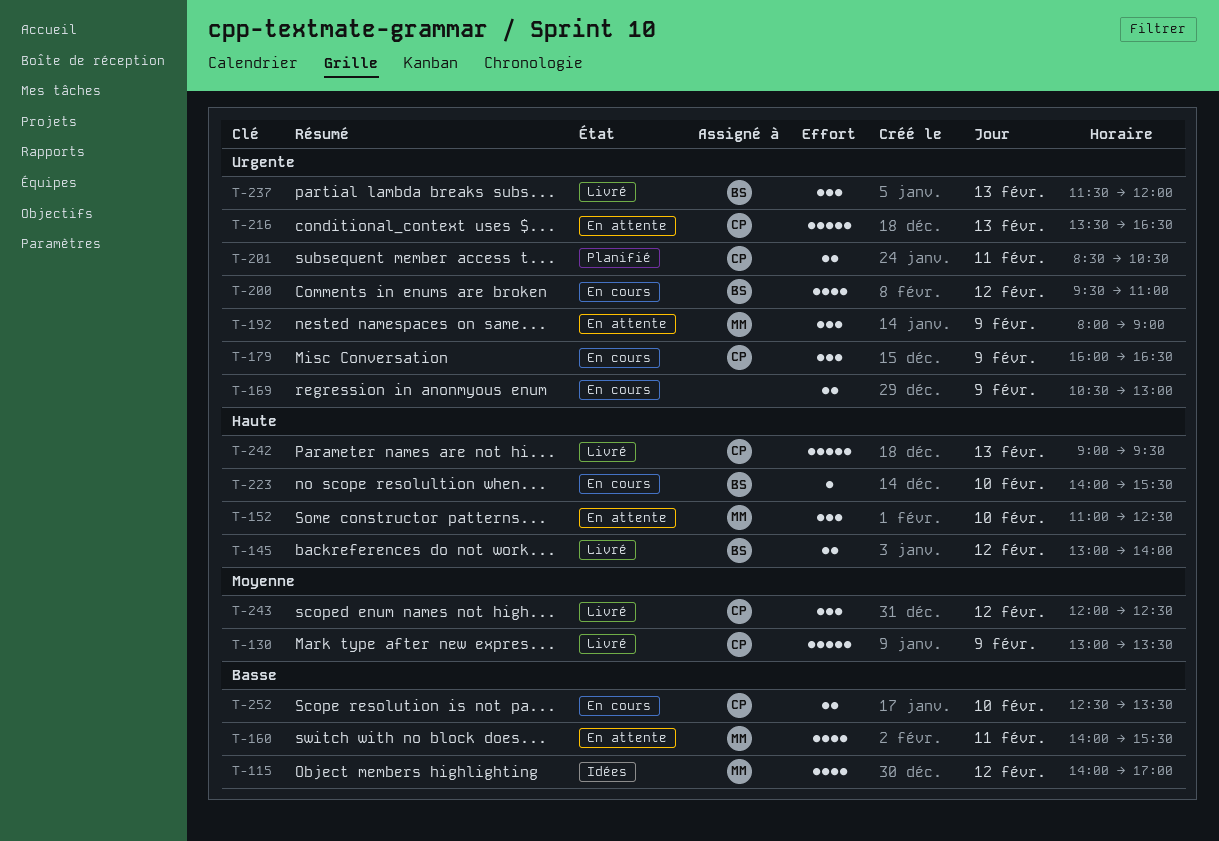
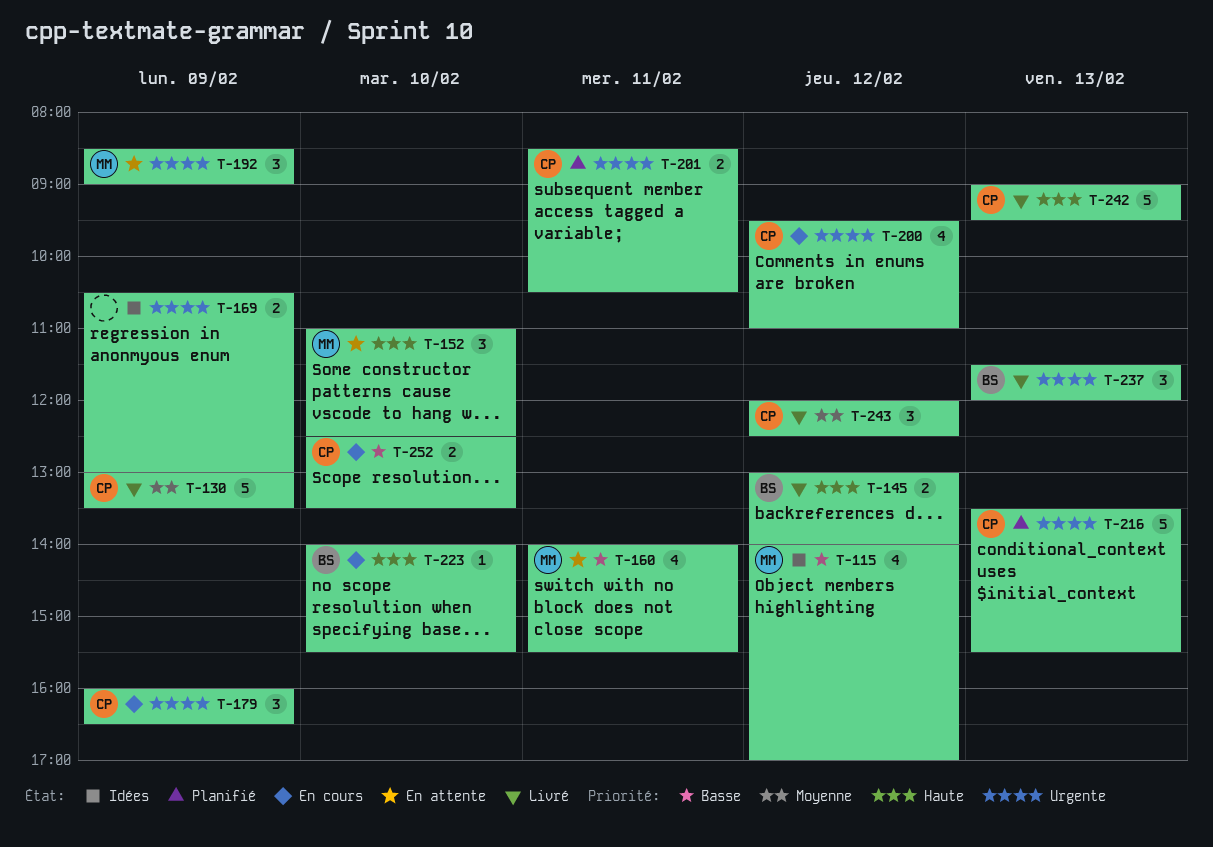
T-169, status: En cours -> Idées
T-192, begins: 08:00 -> 08:30
T-200, owner: BS -> CP
T-216, status: En attente -> Planifié
T-216, ends: 16:30 -> 15:30

